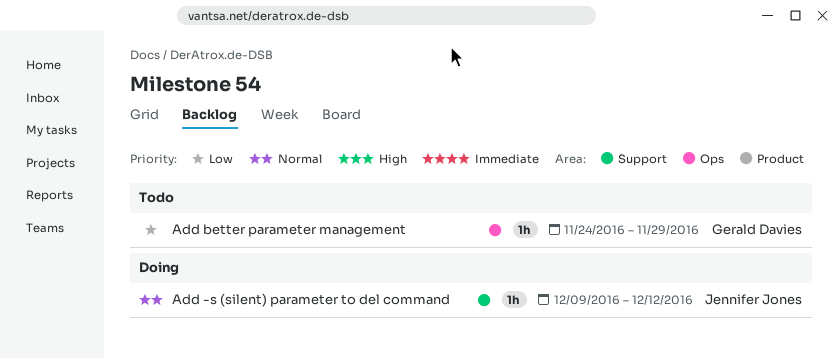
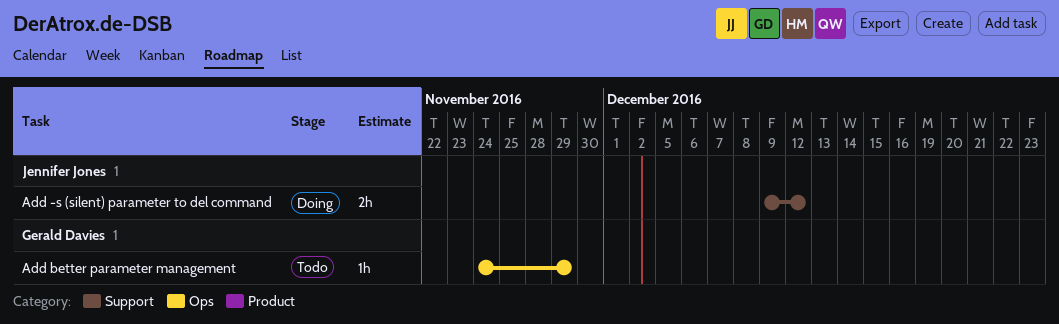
Add -s (silent) parameter to del command, estimate: 1h -> 2h

